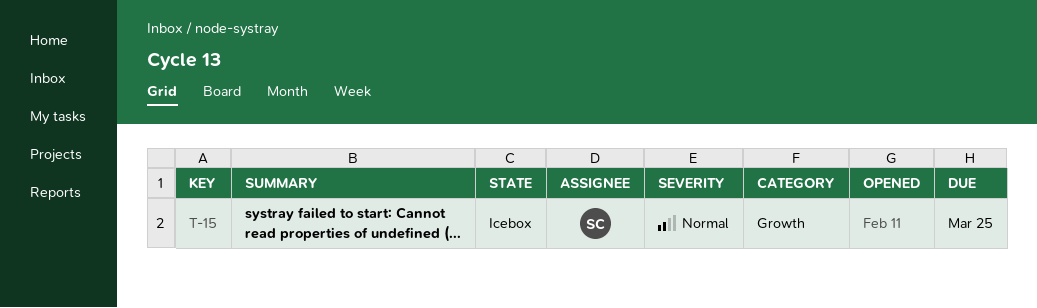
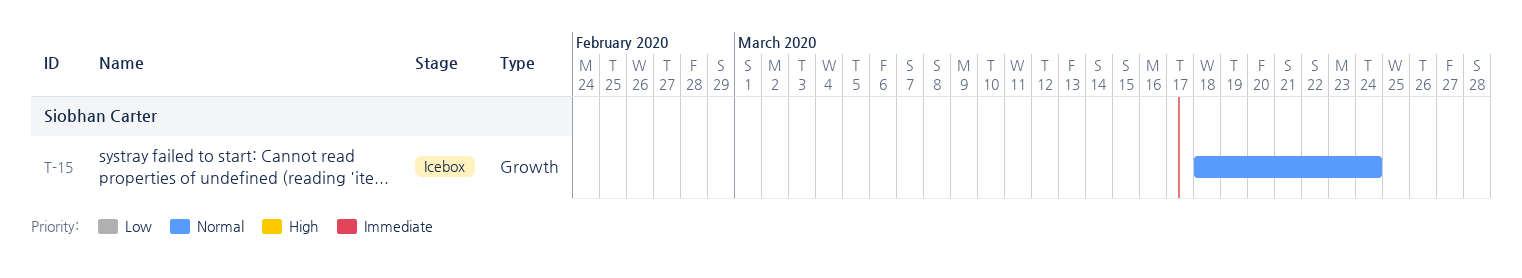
T-15, due: Mar 25 -> Mar 24

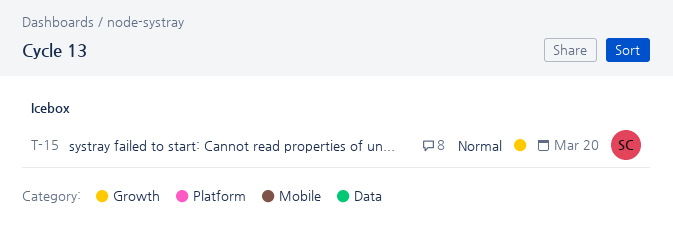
T-15, due: Mar 24 -> Mar 20

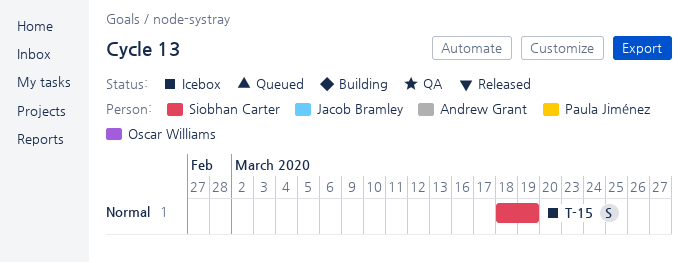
T-15, due: Mar 20 -> Mar 19

